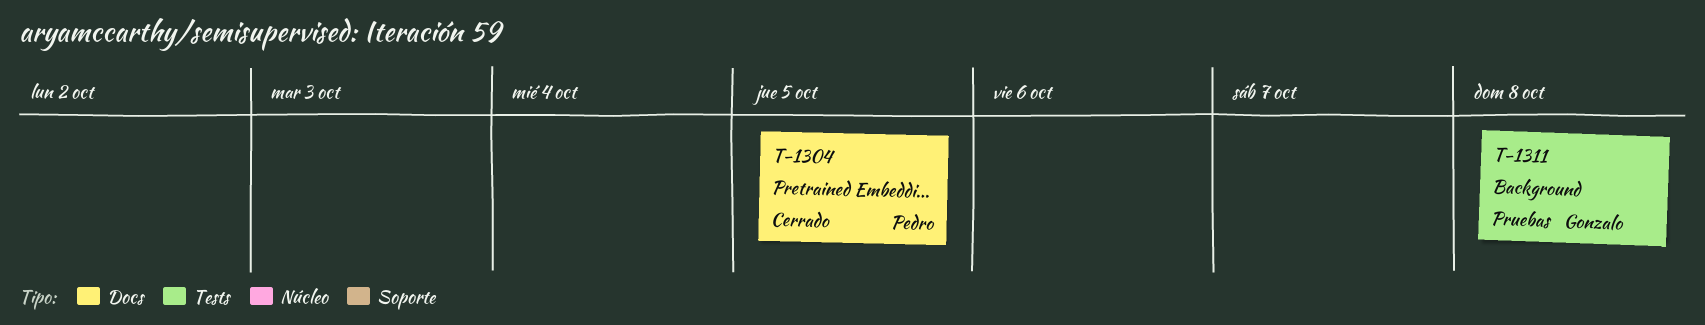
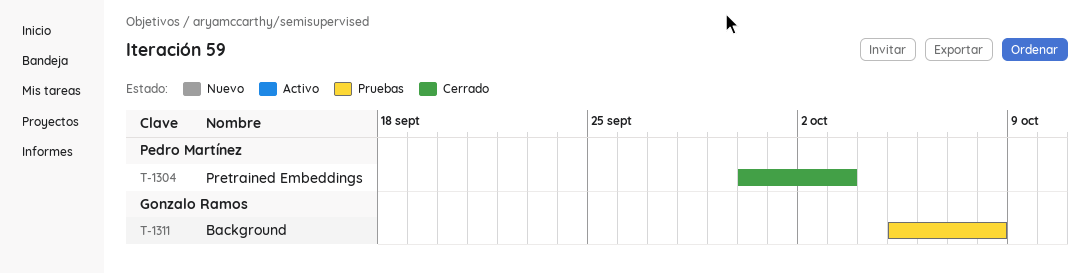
T-1304, due: Oct 5 -> Oct 3

